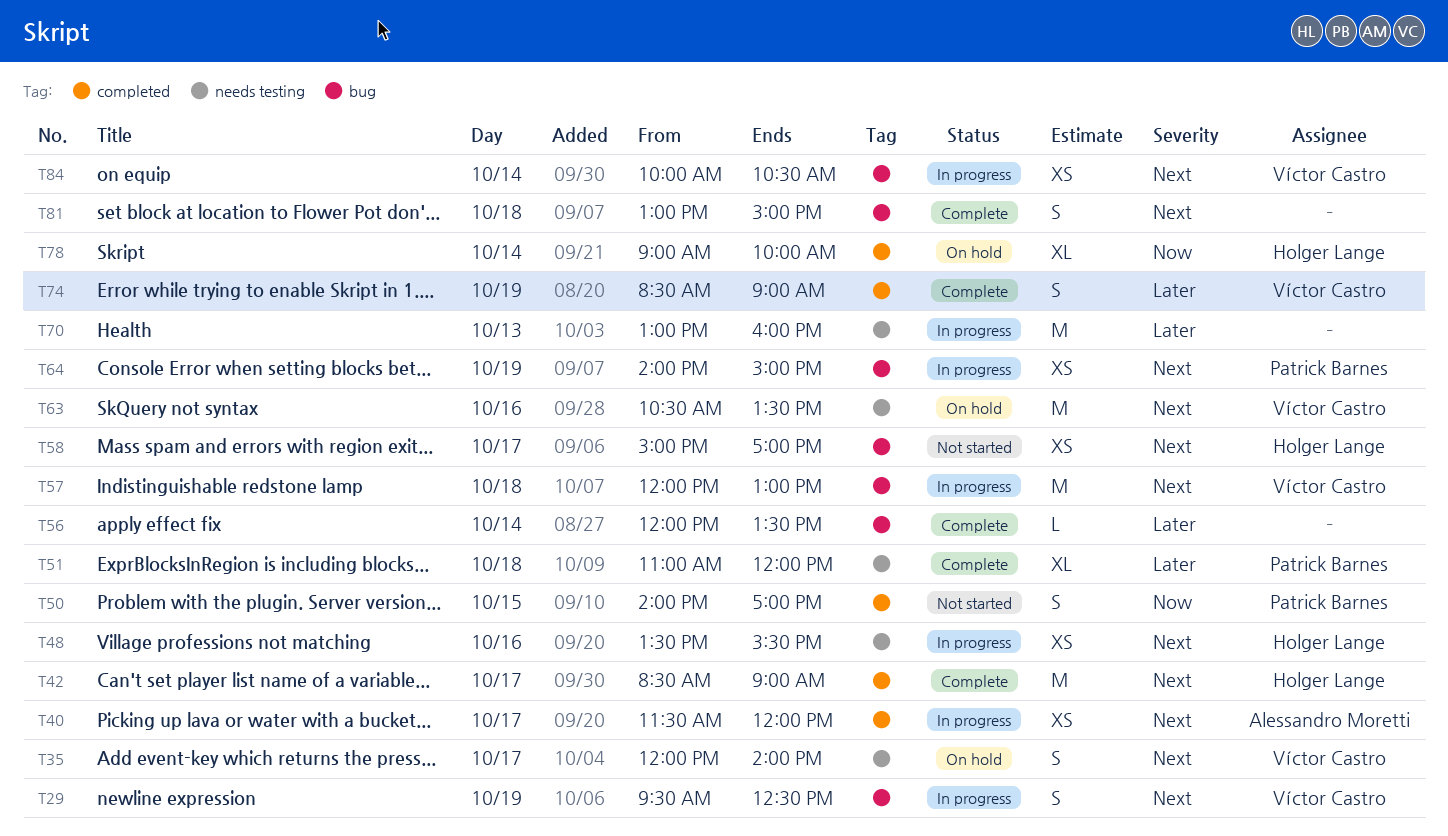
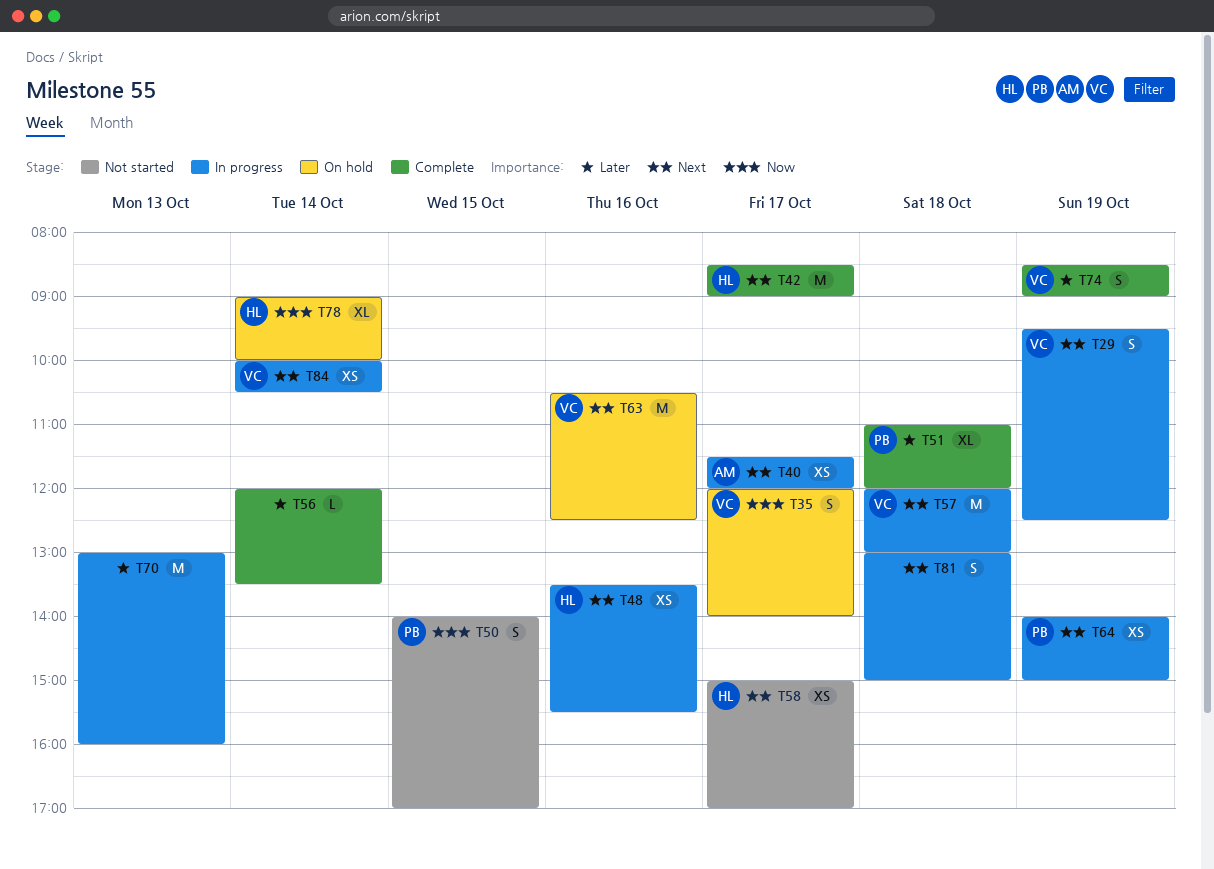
T35, priority: Next -> Now
T63, ends: 13:30 -> 12:30
T81, status: Complete -> In progress

